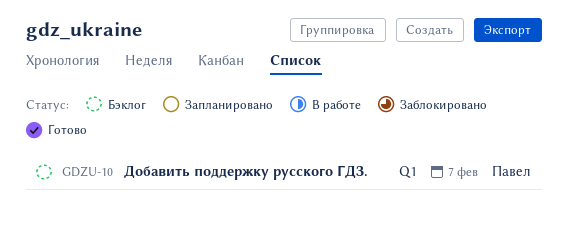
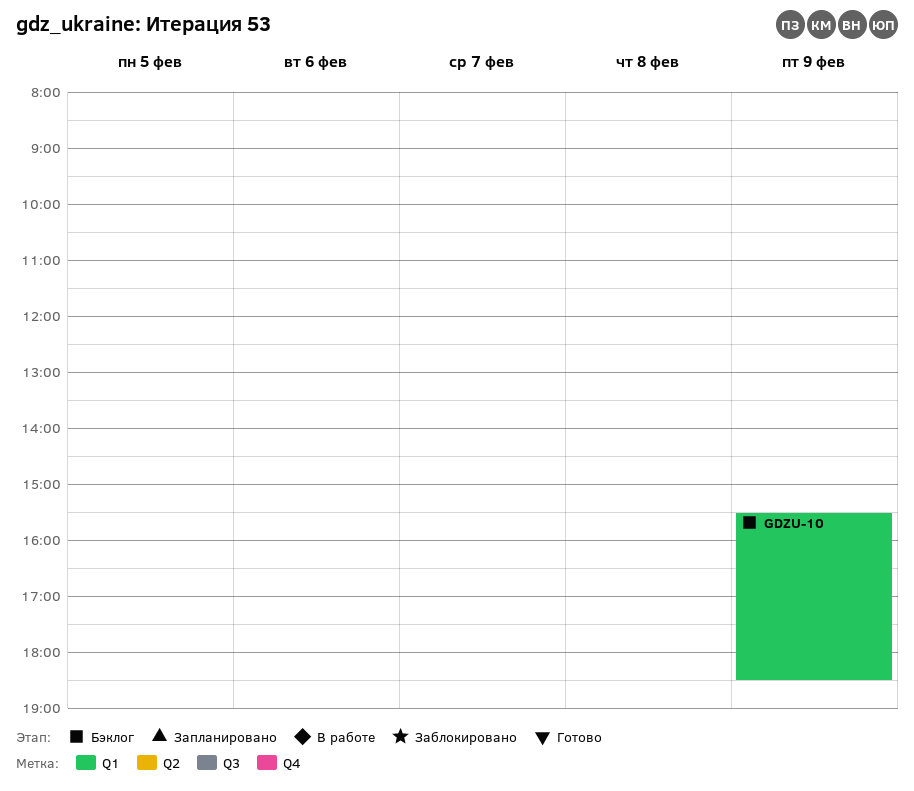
GDZU-10, day: Feb 7 -> Feb 9

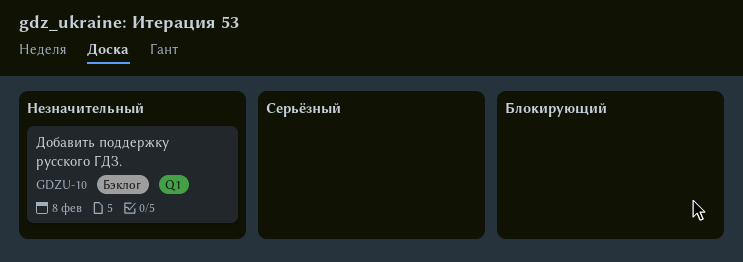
GDZU-10, day: Feb 9 -> Feb 8

